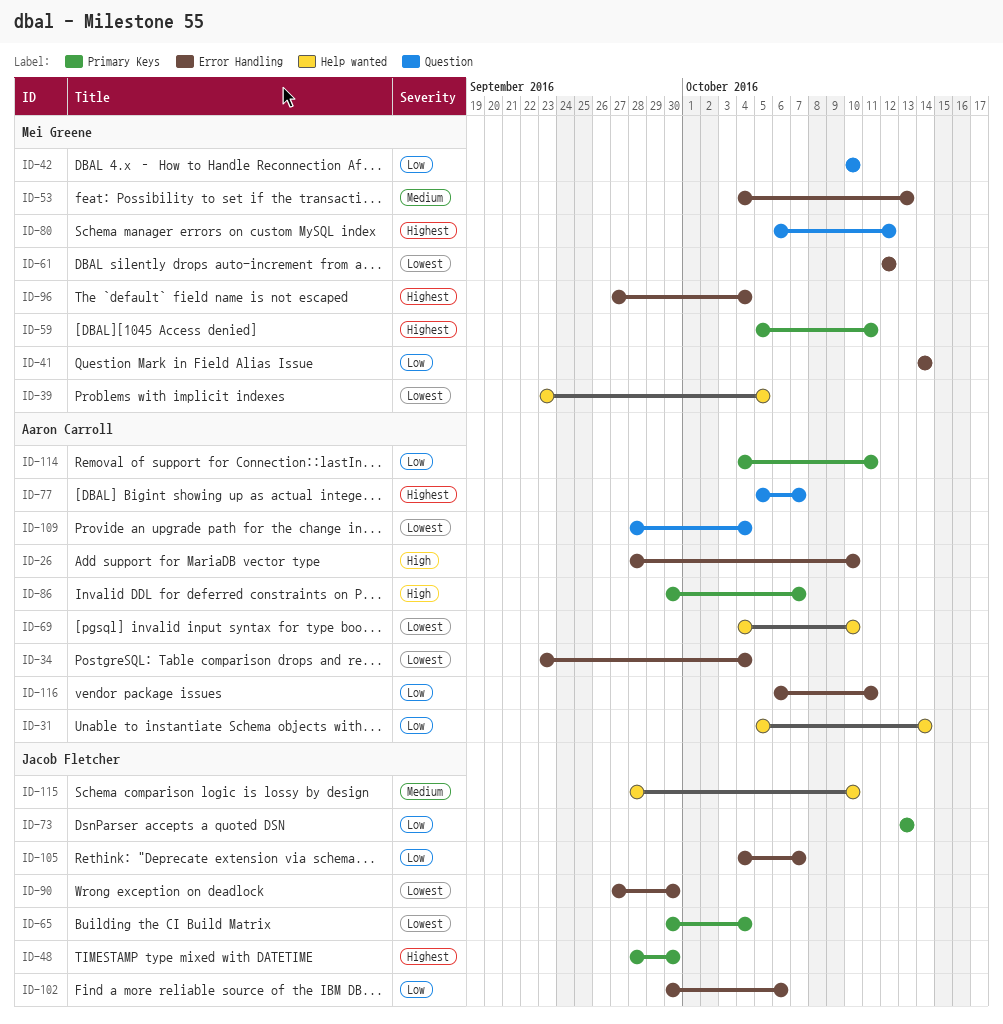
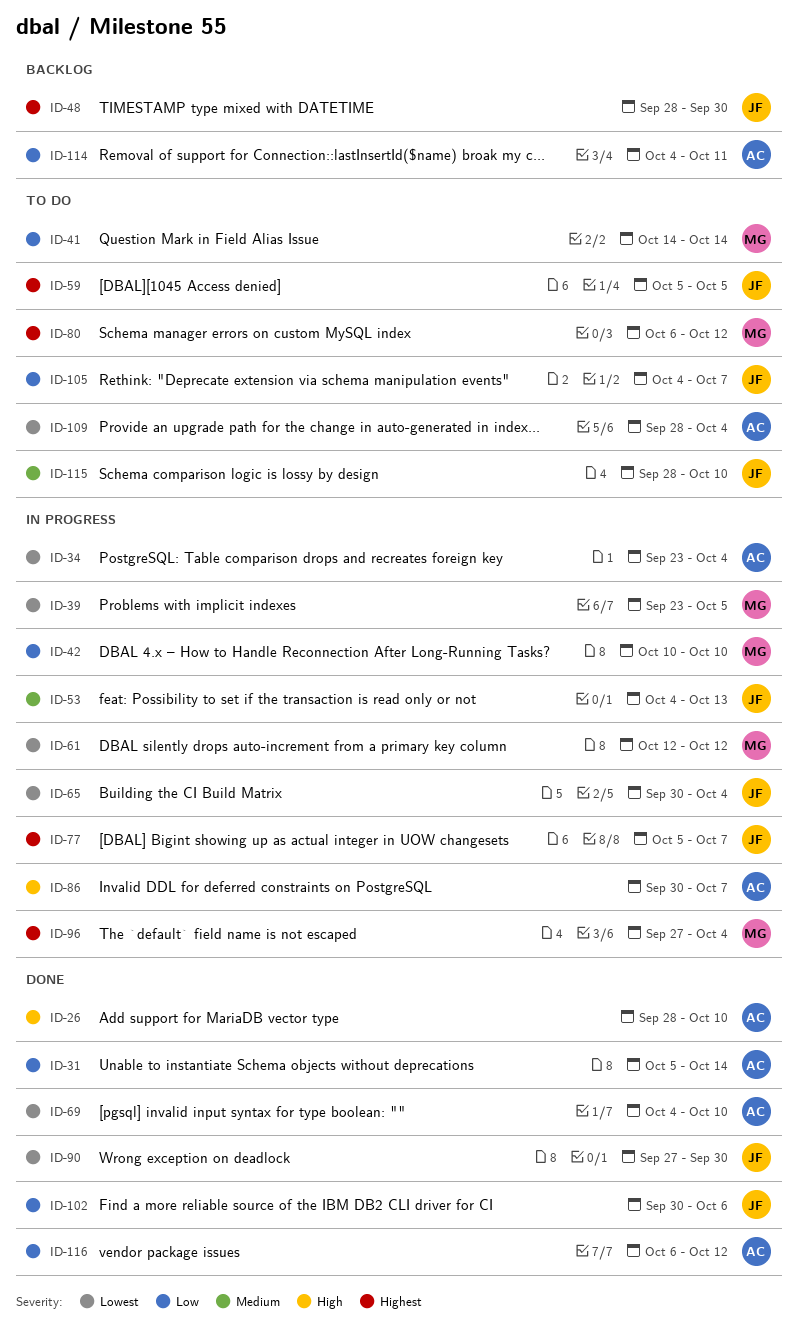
ID-53, owner: Mei Greene -> Jacob Fletcher
ID-59, owner: Mei Greene -> Jacob Fletcher
ID-59, due: Oct 11 -> Oct 5
ID-73: present -> none
ID-77, owner: Aaron Carroll -> Jacob Fletcher
ID-116, due: Oct 11 -> Oct 12

